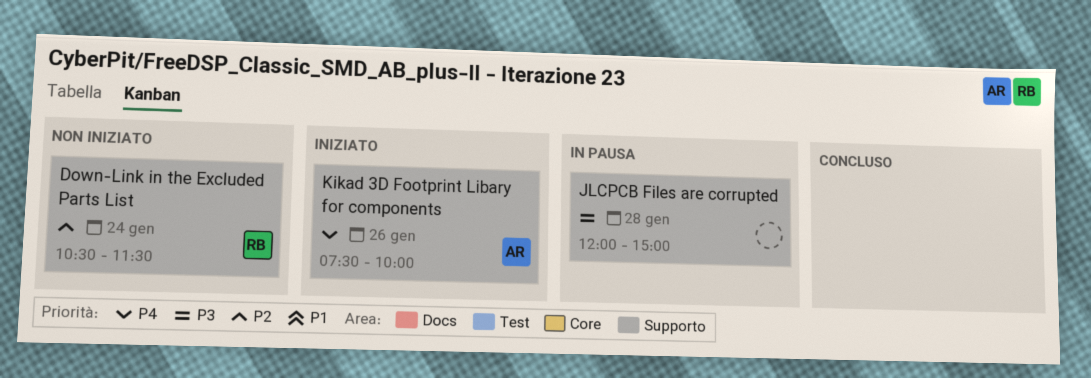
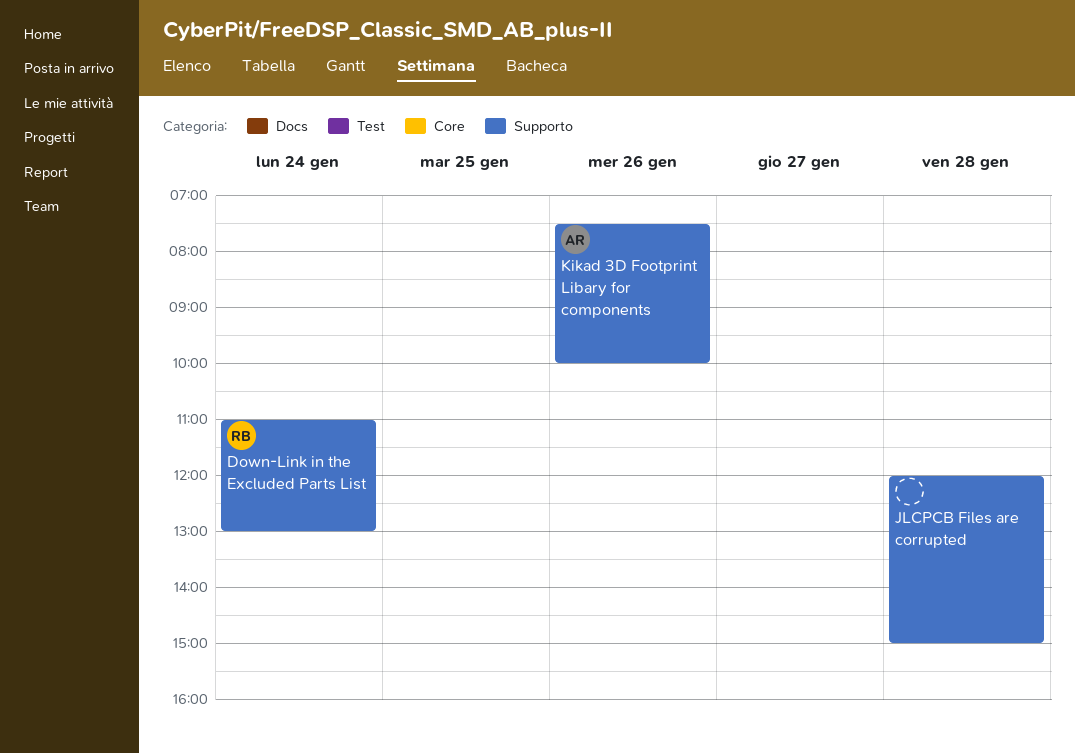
Down-Link in the Excluded Parts List, begins: 10:30 -> 11:00
Down-Link in the Excluded Parts List, ends: 11:30 -> 13:00

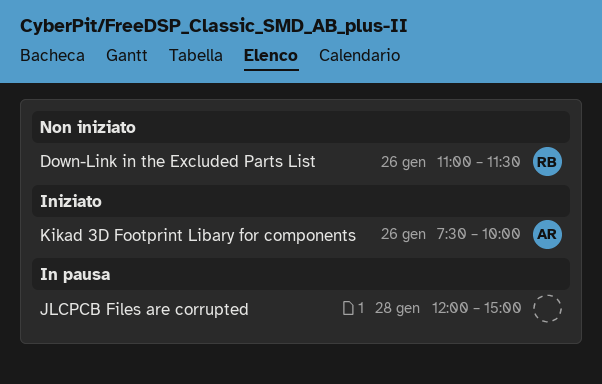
Down-Link in the Excluded Parts List, day: Jan 24 -> Jan 26
Down-Link in the Excluded Parts List, ends: 13:00 -> 11:30

